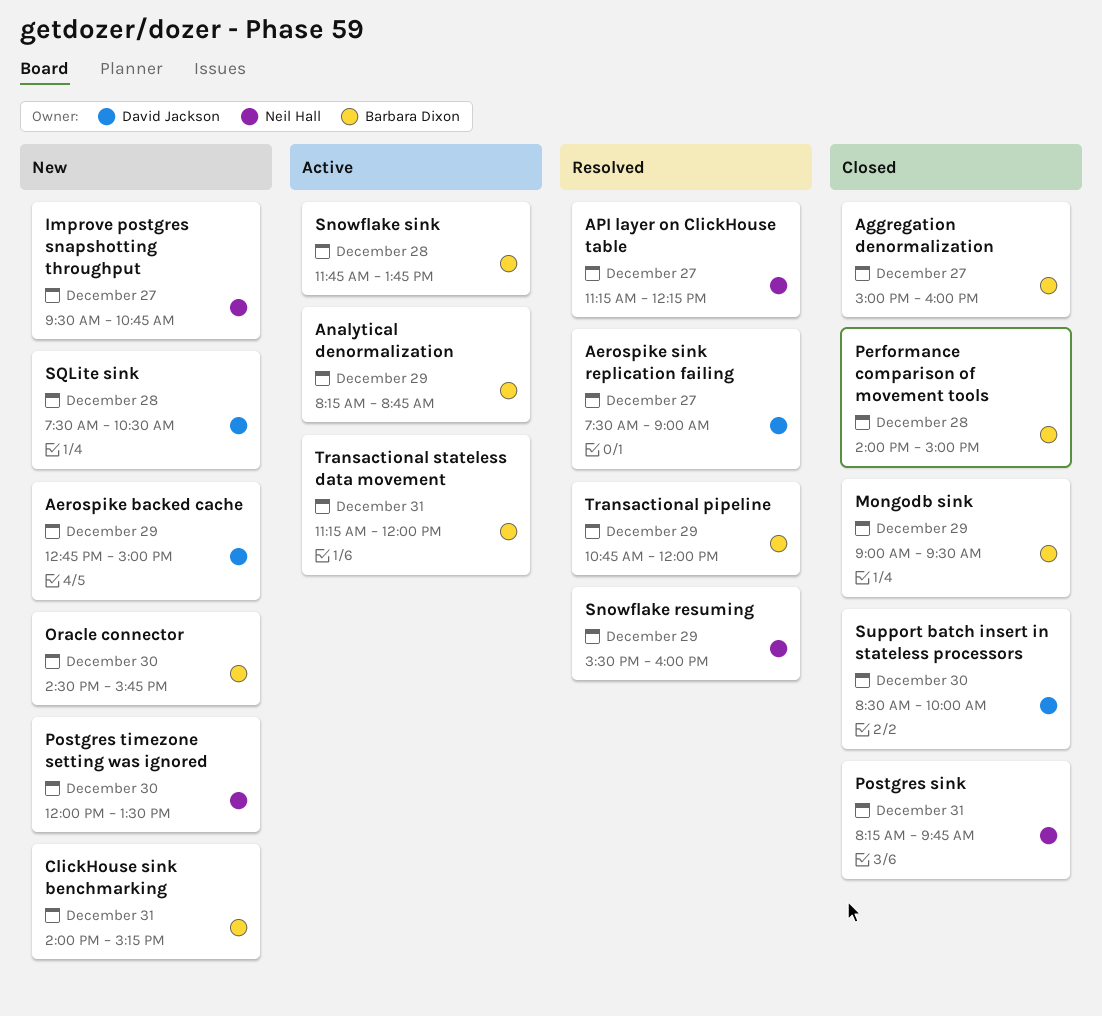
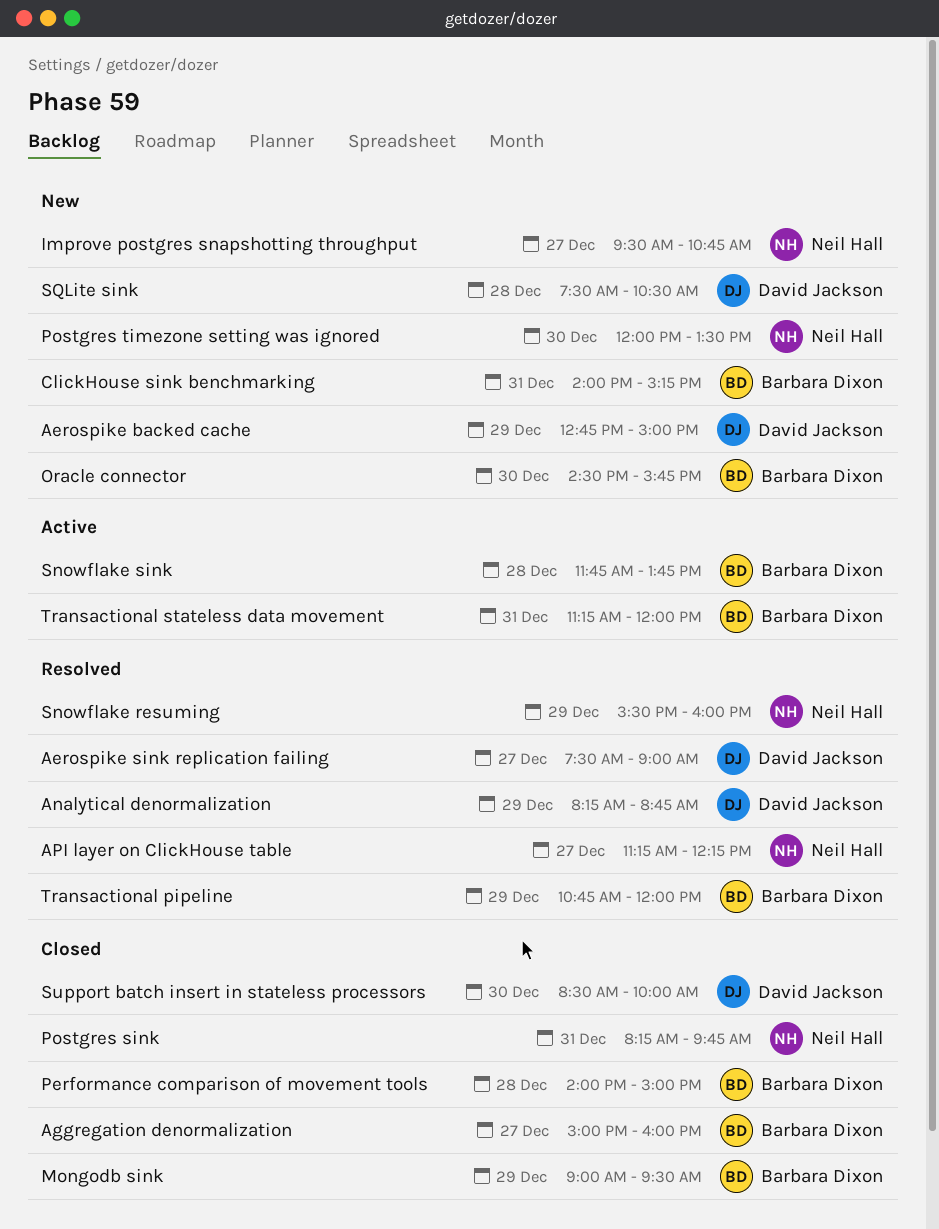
Analytical denormalization, status: Active -> Resolved
Analytical denormalization, owner: Barbara Dixon -> David Jackson

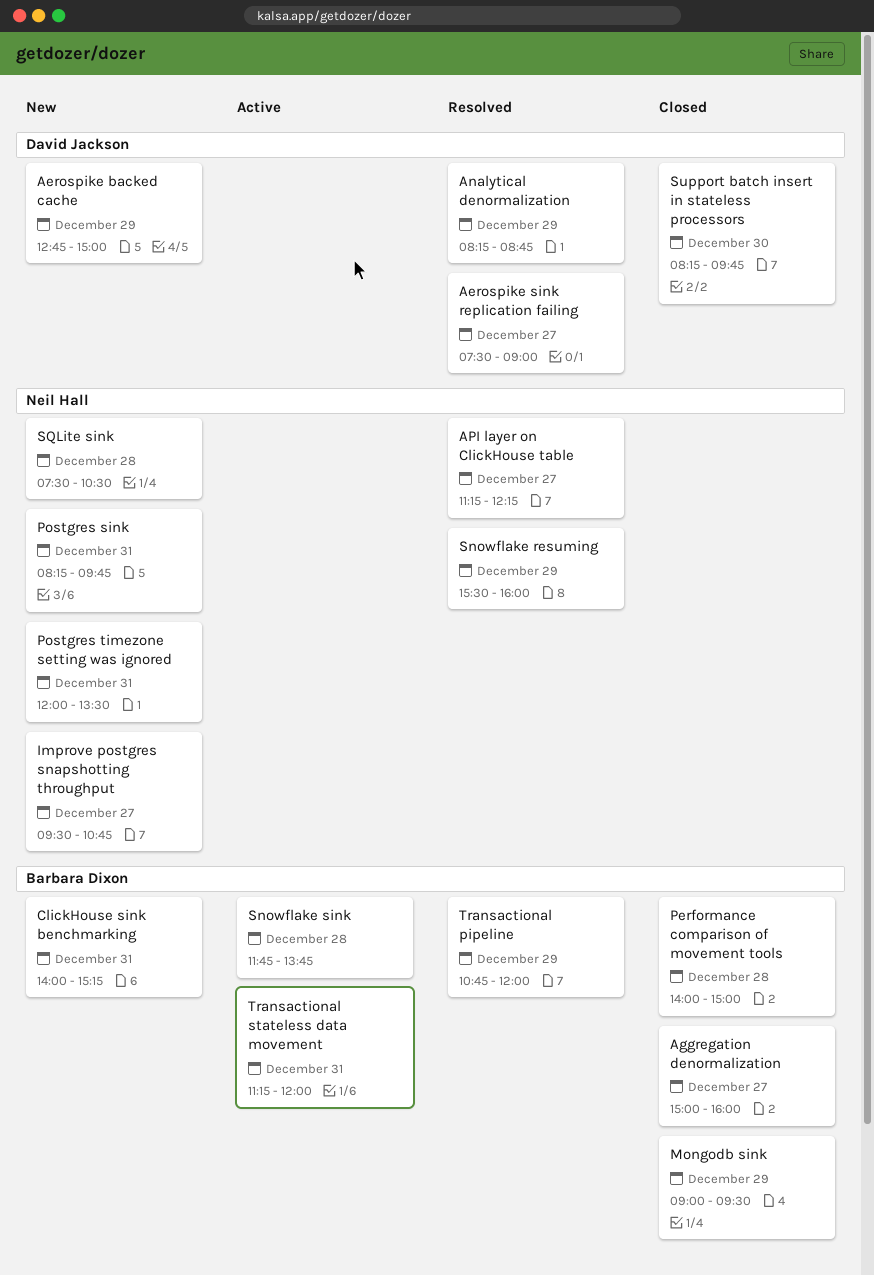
Oracle connector: present -> none
Postgres sink, status: Closed -> New
Postgres timezone setting was ignored, day: Dec 30 -> Dec 31
SQLite sink, owner: David Jackson -> Neil Hall
Support batch insert in stateless processors, begins: 08:30 -> 08:15
Support batch insert in stateless processors, ends: 10:00 -> 09:45

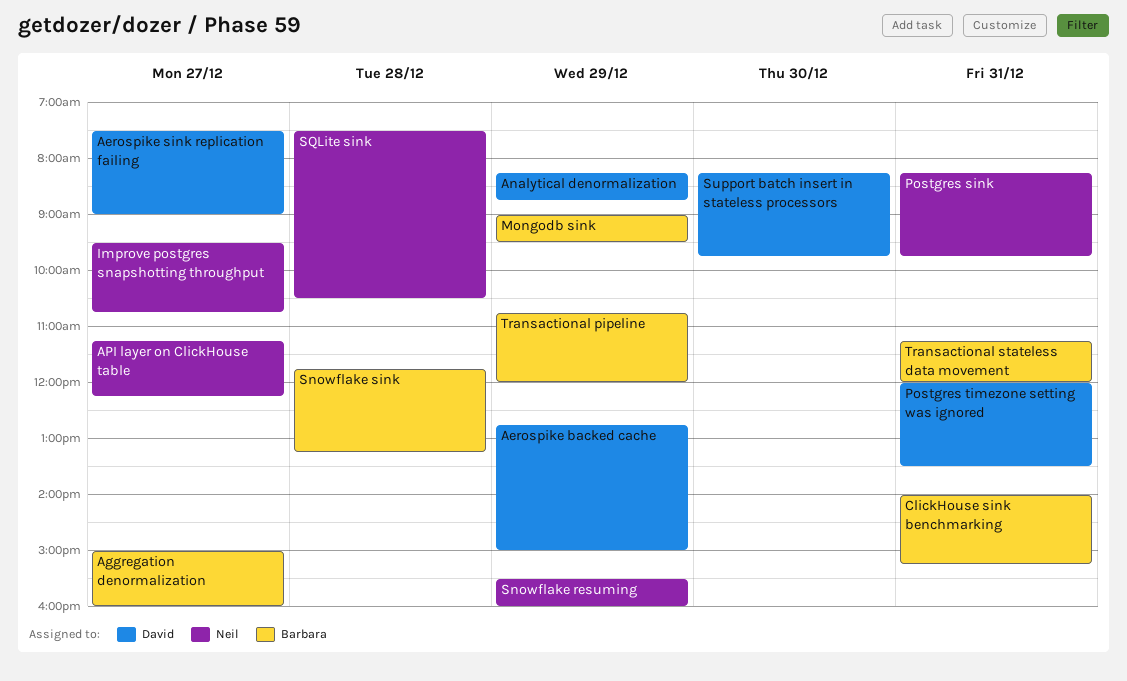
Performance comparison of movement tools: present -> none
Postgres timezone setting was ignored, owner: Neil Hall -> David Jackson
Snowflake sink, ends: 13:45 -> 13:15

